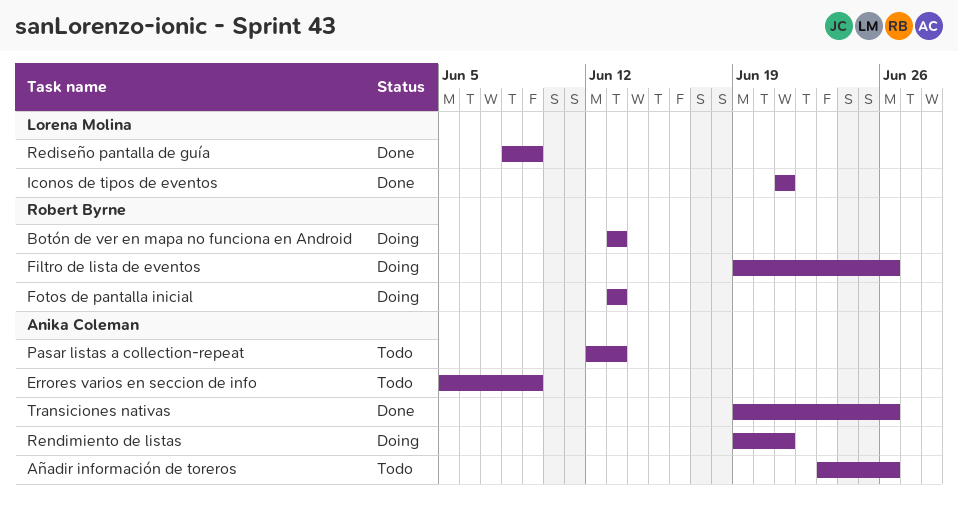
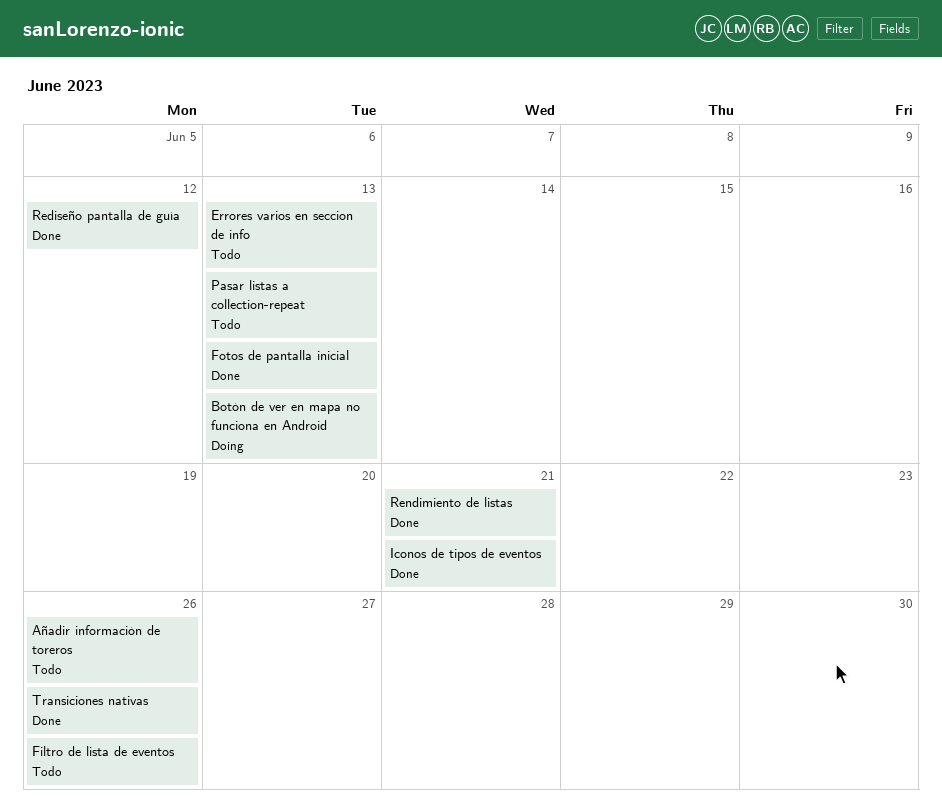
Errores varios en seccion de info, due: Jun 9 -> Jun 13
Filtro de lista de eventos, status: Doing -> Todo
Fotos de pantalla inicial, status: Doing -> Done
Rediseño pantalla de guía, due: Jun 9 -> Jun 12
Rendimiento de listas, status: Doing -> Done

